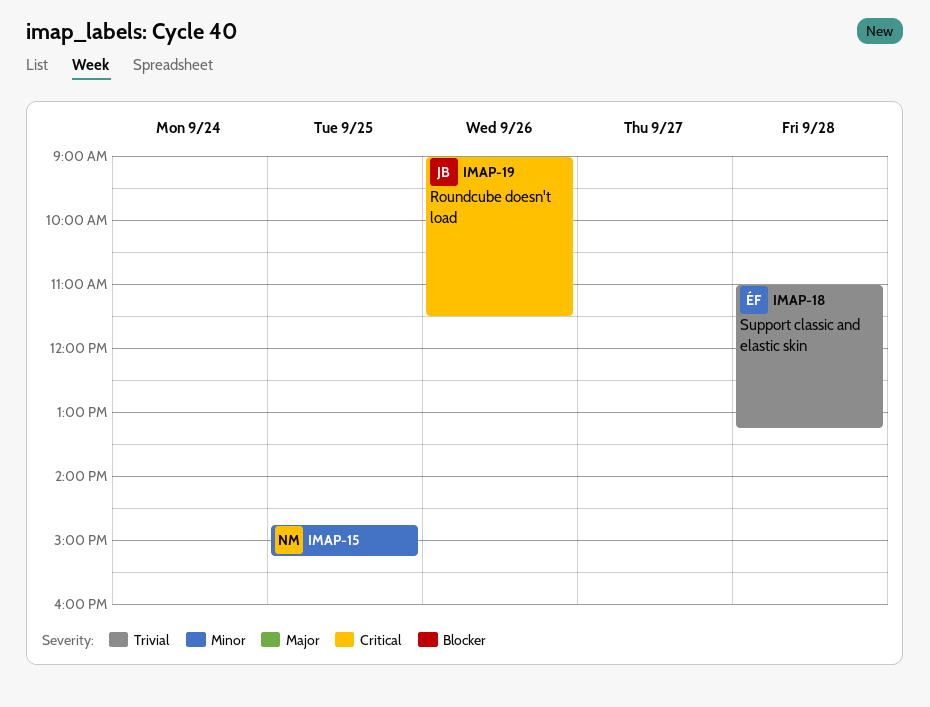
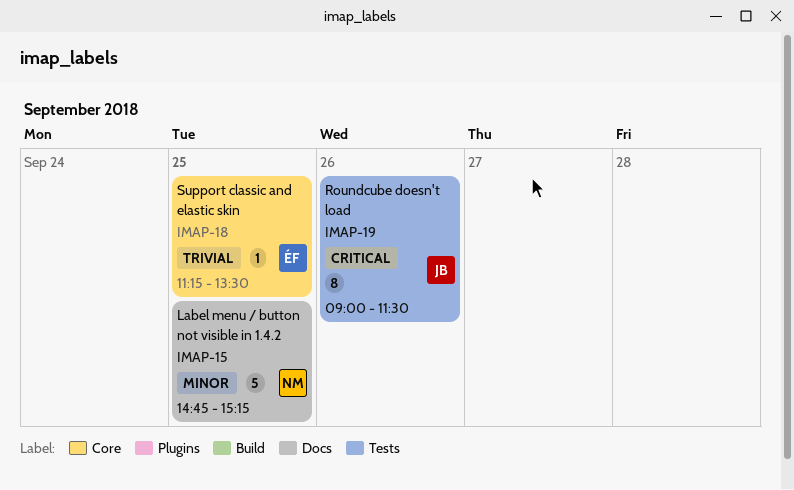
IMAP-18, day: Sep 28 -> Sep 25
IMAP-18, begins: 11:00 -> 11:15
IMAP-18, ends: 13:15 -> 13:30

